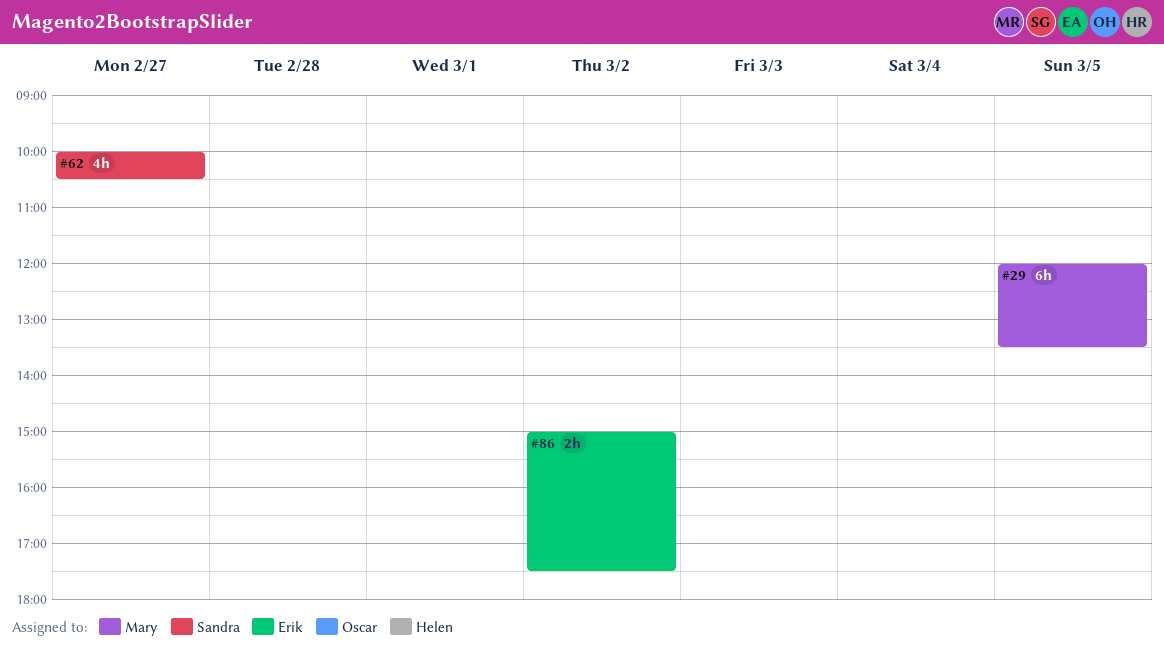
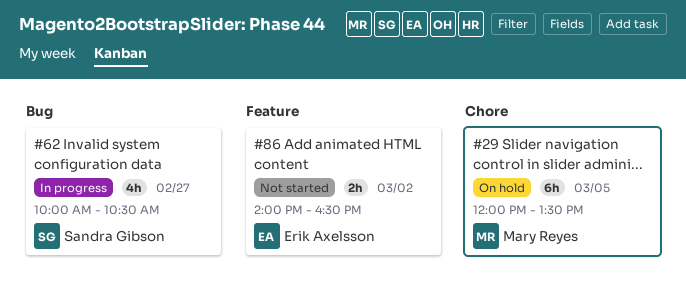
#86, begins: 15:00 -> 14:00
#86, ends: 17:30 -> 16:30

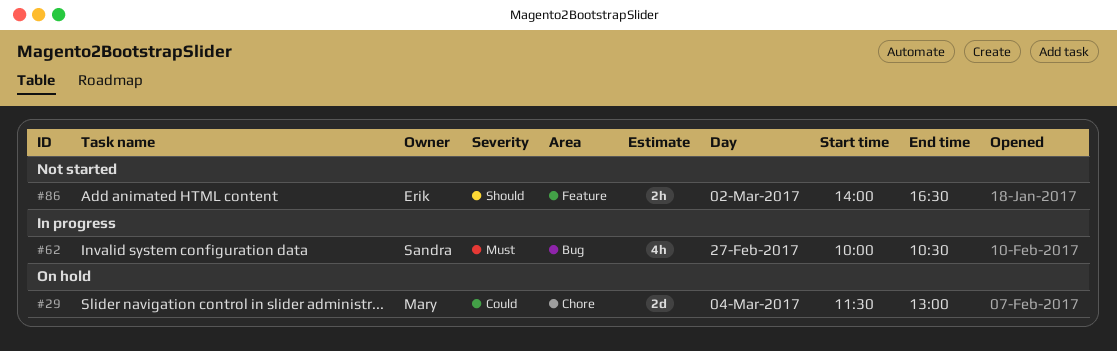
#29, estimate: 6h -> 2d
#29, day: Mar 5 -> Mar 4
#29, begins: 12:00 -> 11:30
#29, ends: 13:30 -> 13:00

